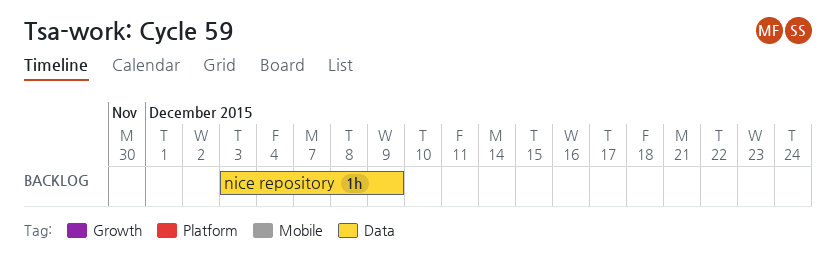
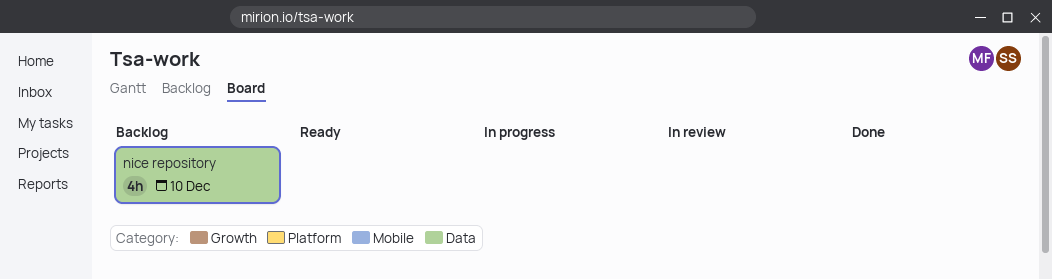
nice repository, estimate: 1h -> 4h
nice repository, due: Dec 9 -> Dec 10

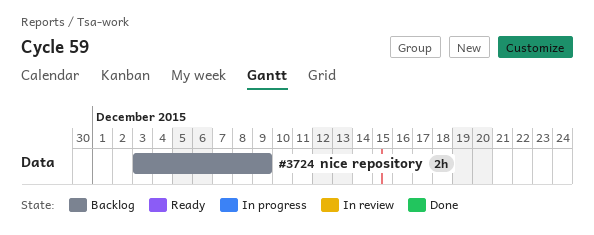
nice repository, estimate: 4h -> 2h
nice repository, due: Dec 10 -> Dec 9

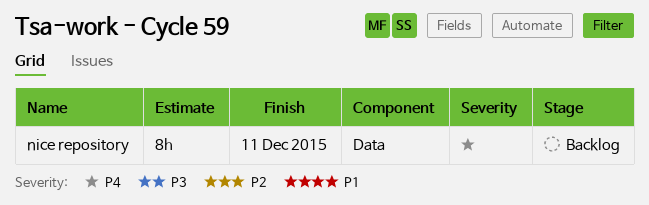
nice repository, estimate: 2h -> 8h
nice repository, due: Dec 9 -> Dec 11

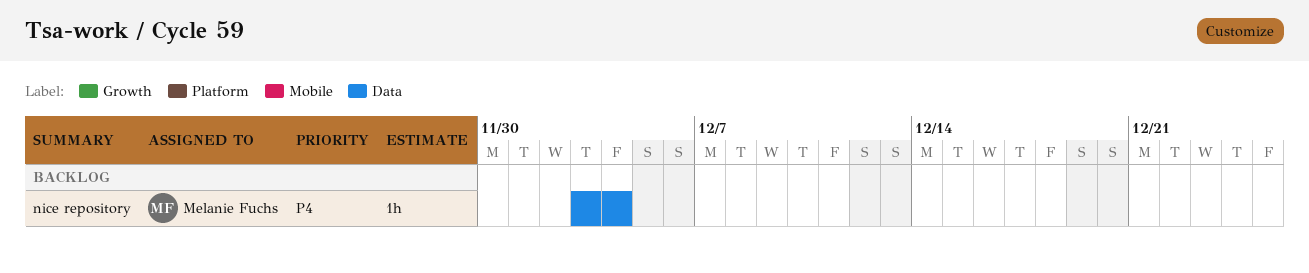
nice repository, estimate: 8h -> 1h
nice repository, due: Dec 11 -> Dec 4

